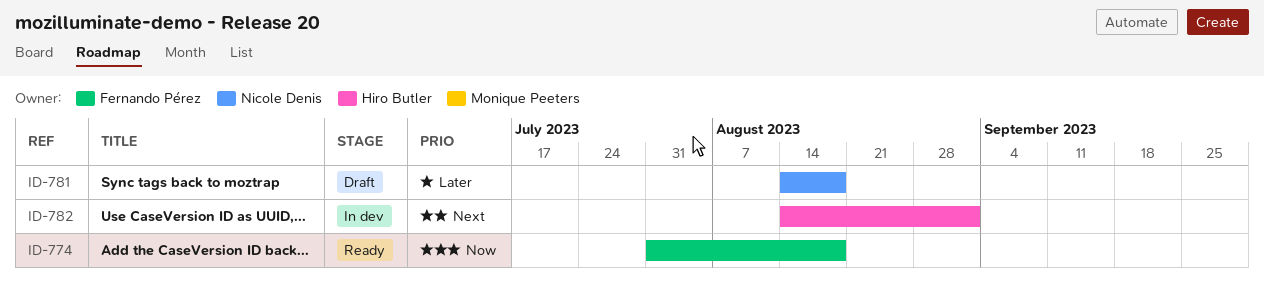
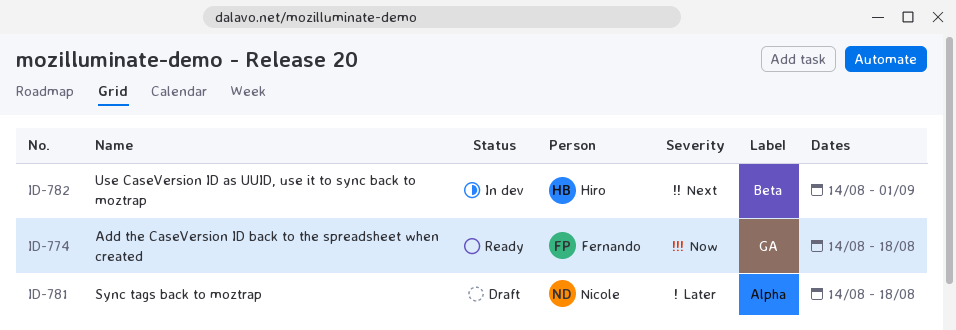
ID-774, start: Jul 31 -> Aug 14

